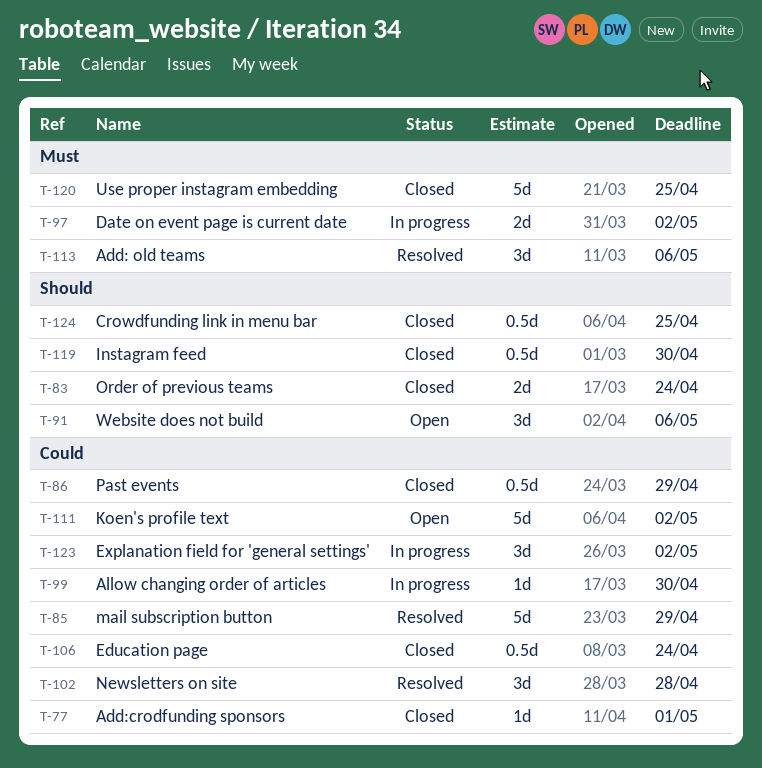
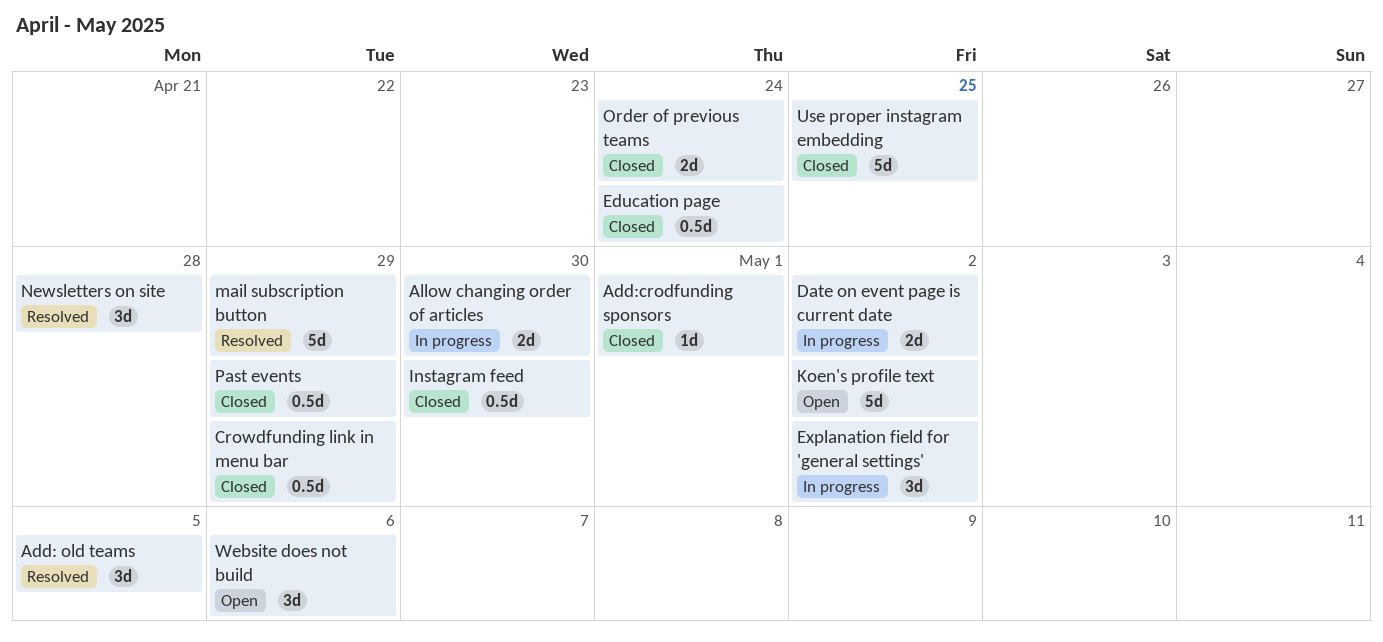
Add: old teams, due: May 6 -> May 5
Allow changing order of articles, estimate: 1d -> 2d
Crowdfunding link in menu bar, due: Apr 25 -> Apr 29

